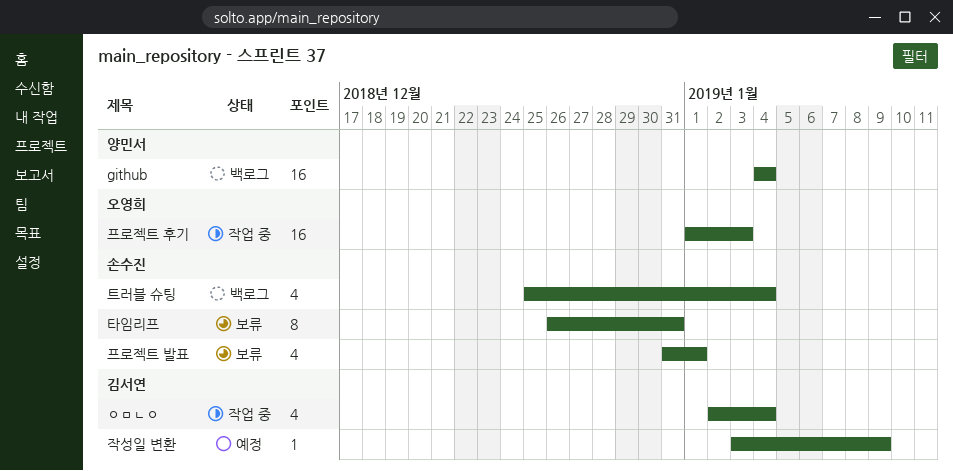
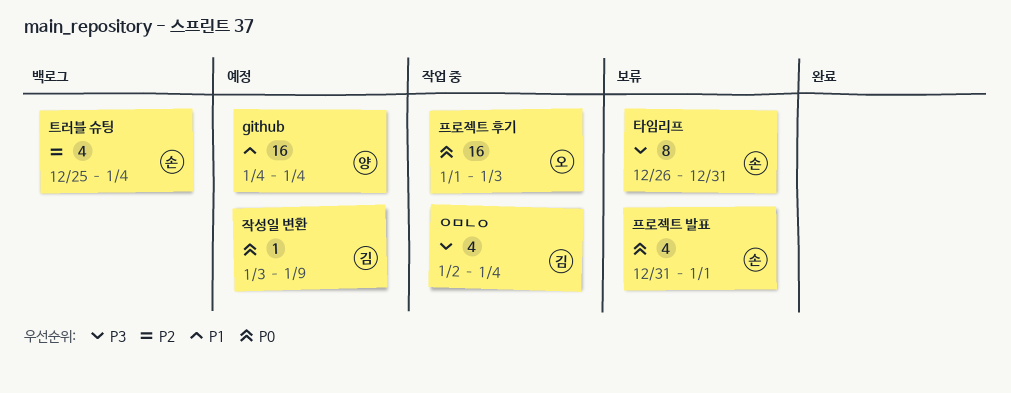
github, status: 백로그 -> 예정

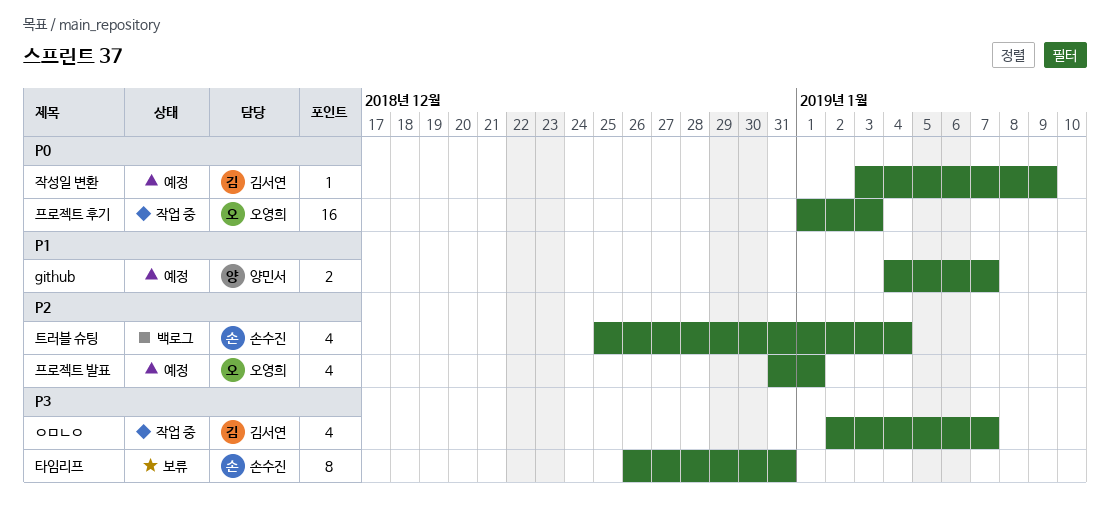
github, estimate: 16 -> 2
github, due: Jan 4 -> Jan 7
ㅇㅁㄴㅇ, due: Jan 4 -> Jan 7
프로젝트 발표, status: 보류 -> 예정
프로젝트 발표, owner: 손수진 -> 오영희
프로젝트 발표, priority: P0 -> P2

